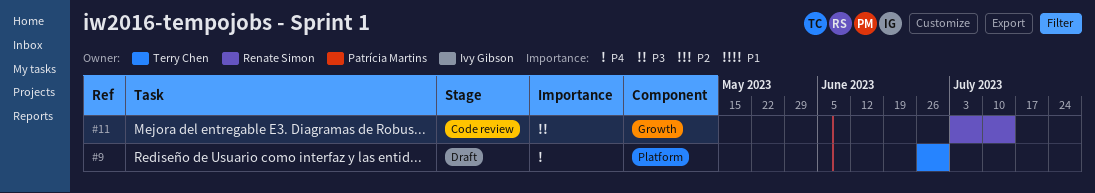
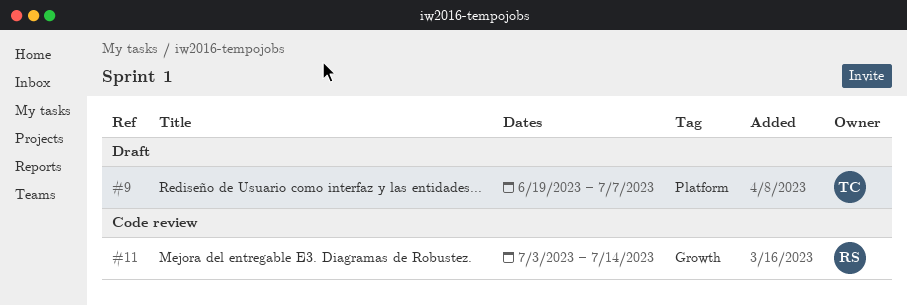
#9, start: Jun 26 -> Jun 19
#9, due: Jun 30 -> Jul 7

